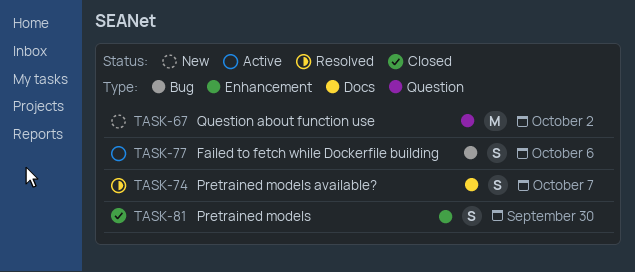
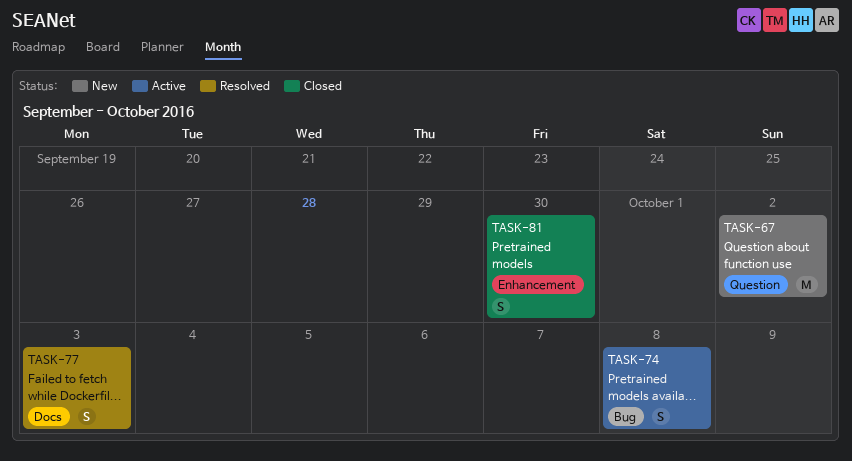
TASK-74, status: Resolved -> Active
TASK-74, label: Docs -> Bug
TASK-74, due: Oct 7 -> Oct 8
TASK-77, status: Active -> Resolved
TASK-77, label: Bug -> Docs
TASK-77, due: Oct 6 -> Oct 3

